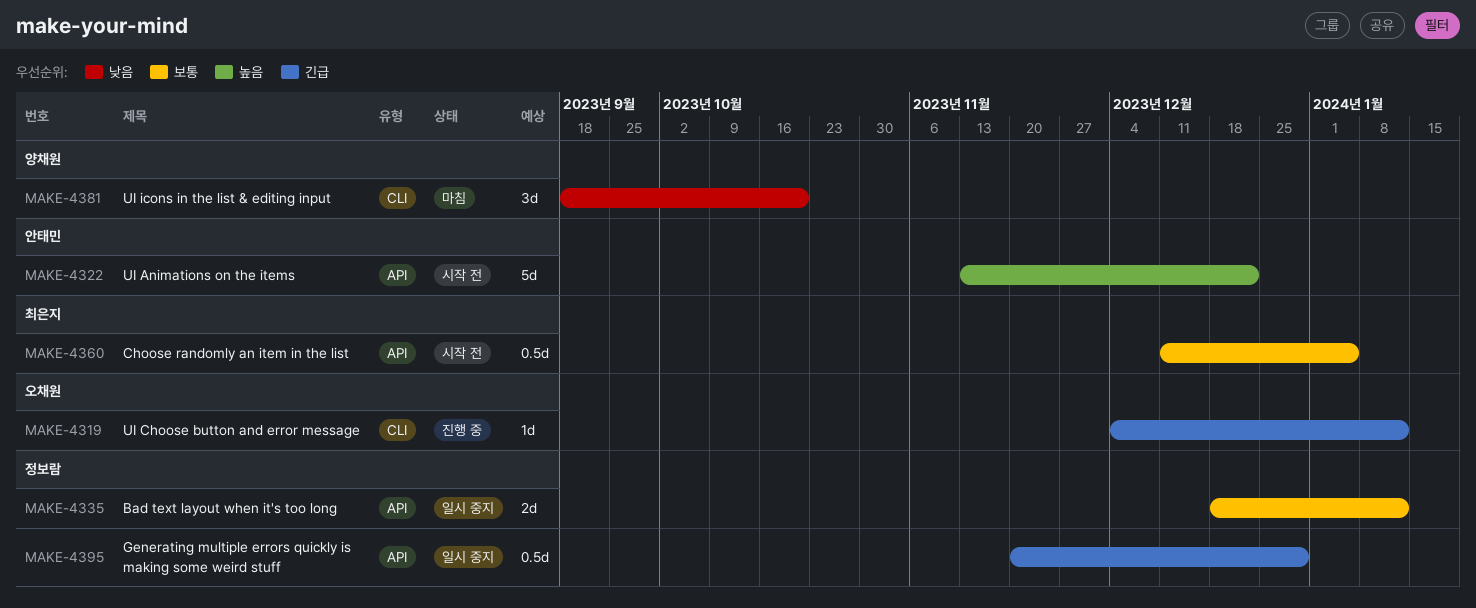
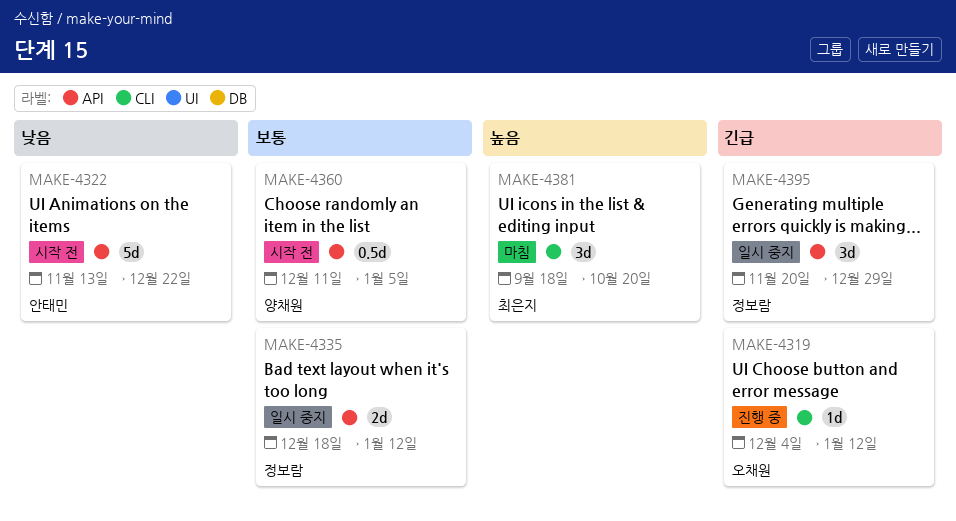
MAKE-4322, priority: 높음 -> 낮음
MAKE-4360, owner: 최은지 -> 양채원
MAKE-4381, owner: 양채원 -> 최은지
MAKE-4381, priority: 낮음 -> 높음
MAKE-4395, estimate: 0.5d -> 3d

